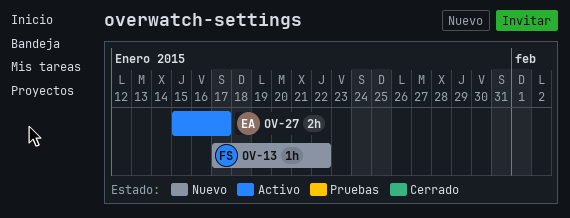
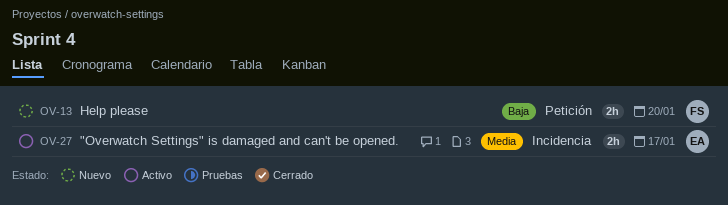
OV-13, estimate: 1h -> 2h
OV-13, due: Jan 22 -> Jan 20

